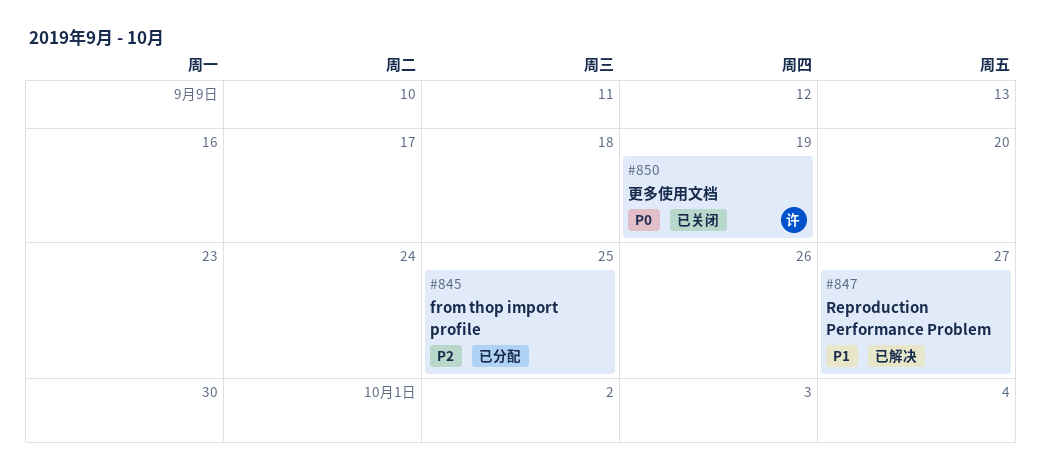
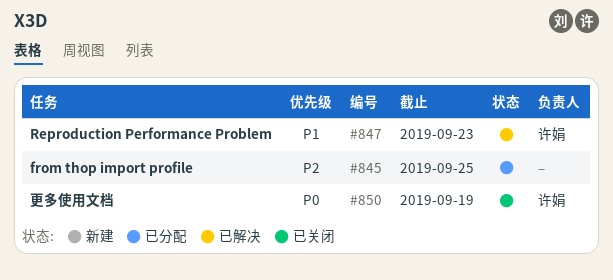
#847, owner: none -> 许娟
#847, due: Sep 27 -> Sep 23

